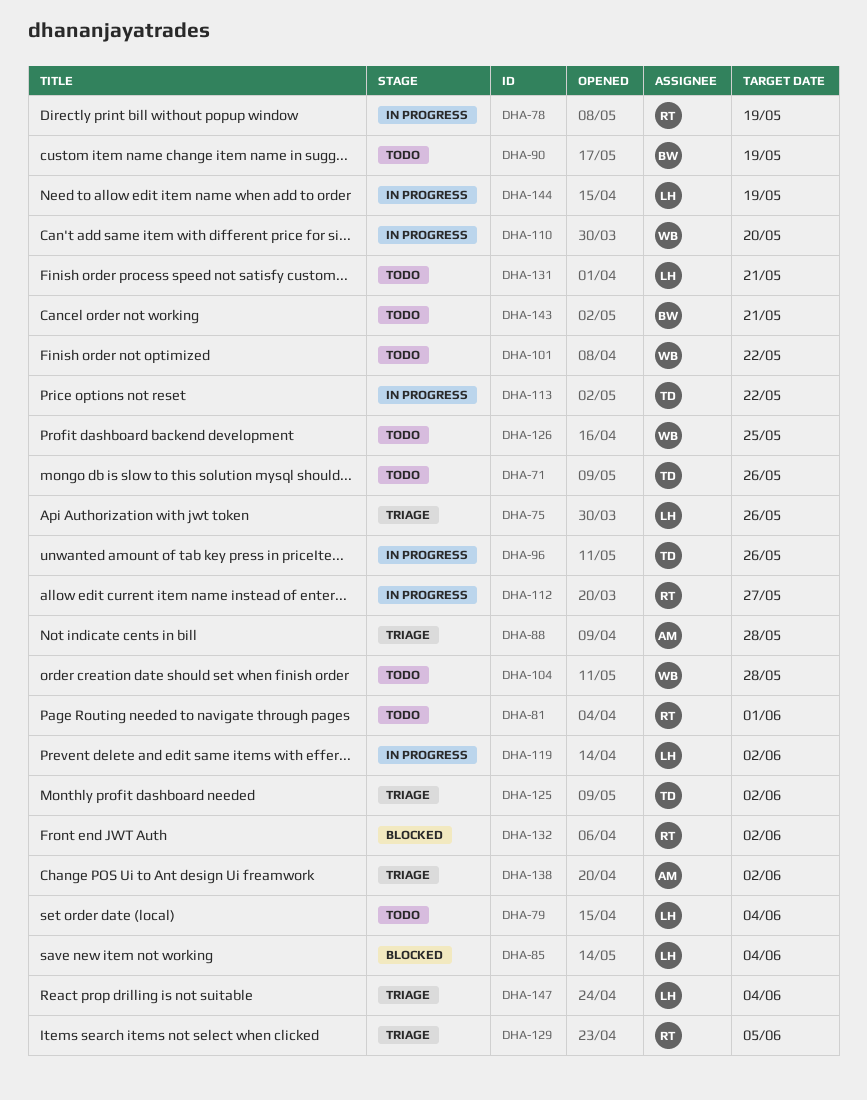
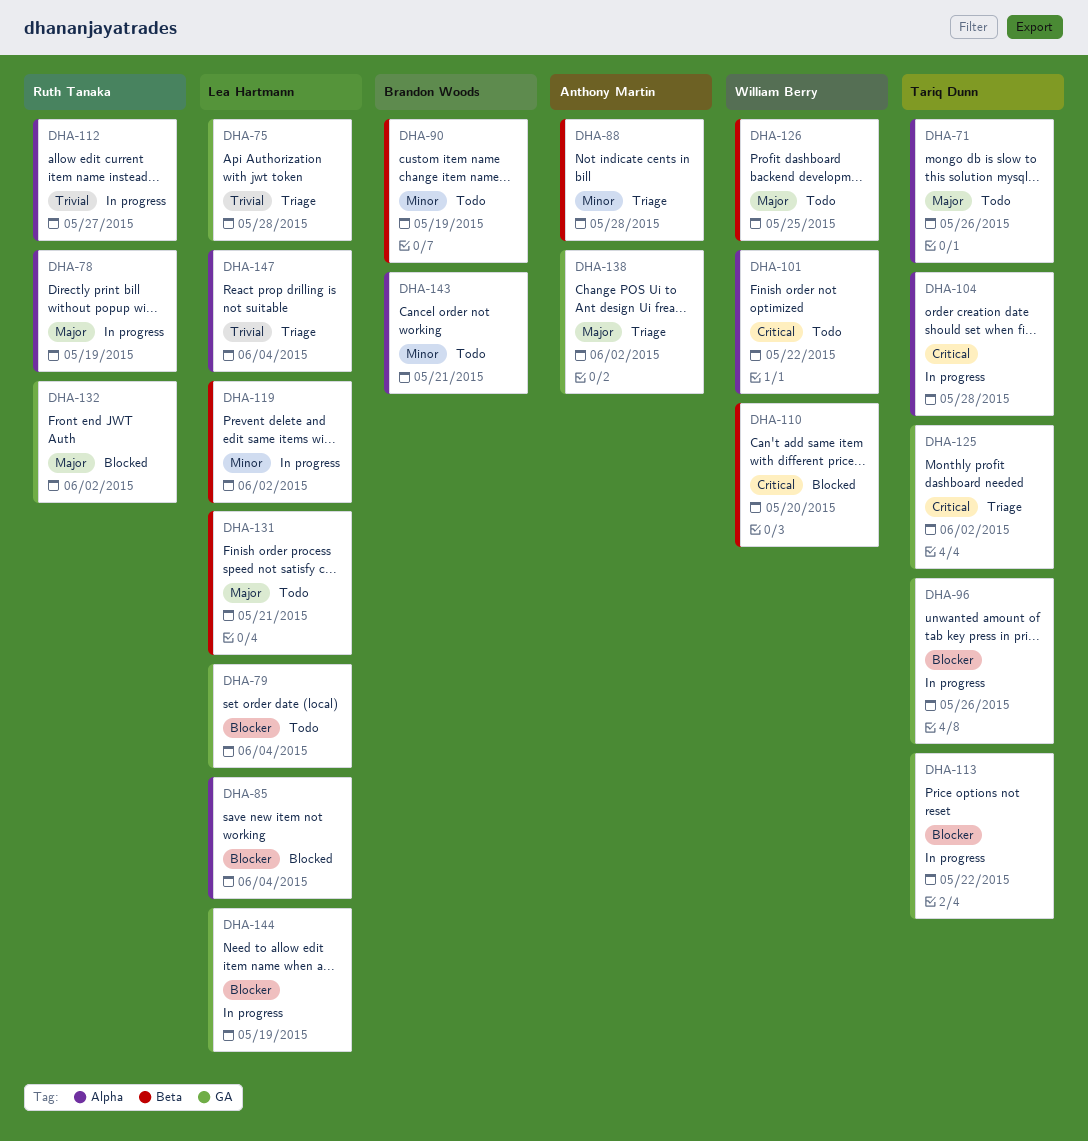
DHA-75, due: May 26 -> May 28
DHA-81: present -> none
DHA-104, status: Todo -> In progress
DHA-104, owner: William Berry -> Tariq Dunn
DHA-110, status: In progress -> Blocked
DHA-129: present -> none

